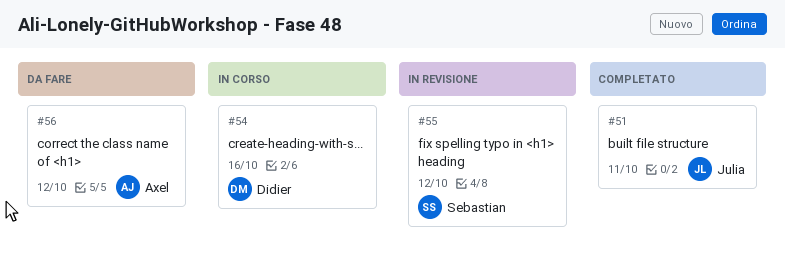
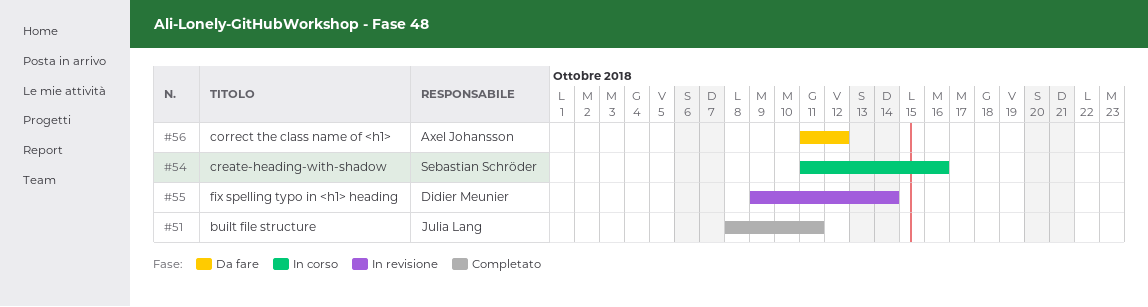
#54, owner: Didier Meunier -> Sebastian Schröder
#55, owner: Sebastian Schröder -> Didier Meunier
#55, due: Oct 12 -> Oct 14

